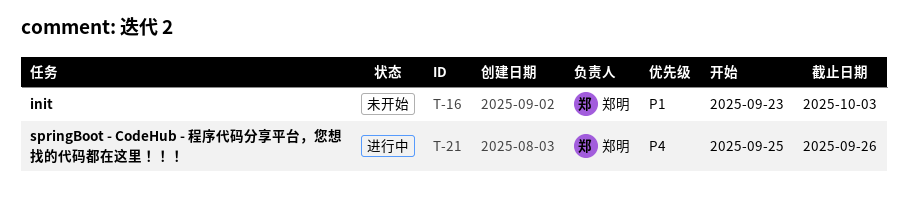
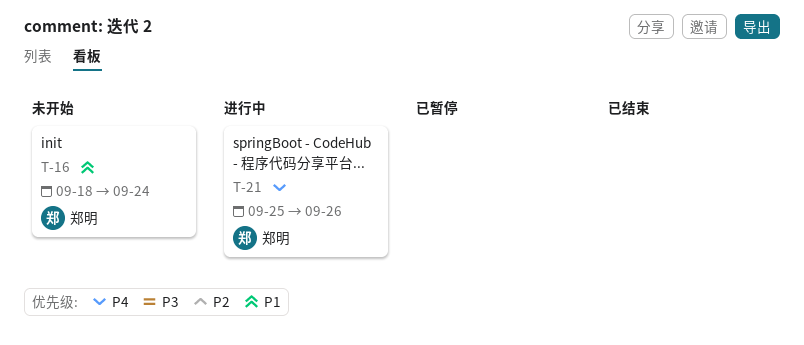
T-16, start: Sep 23 -> Sep 18
T-16, due: Oct 3 -> Sep 24

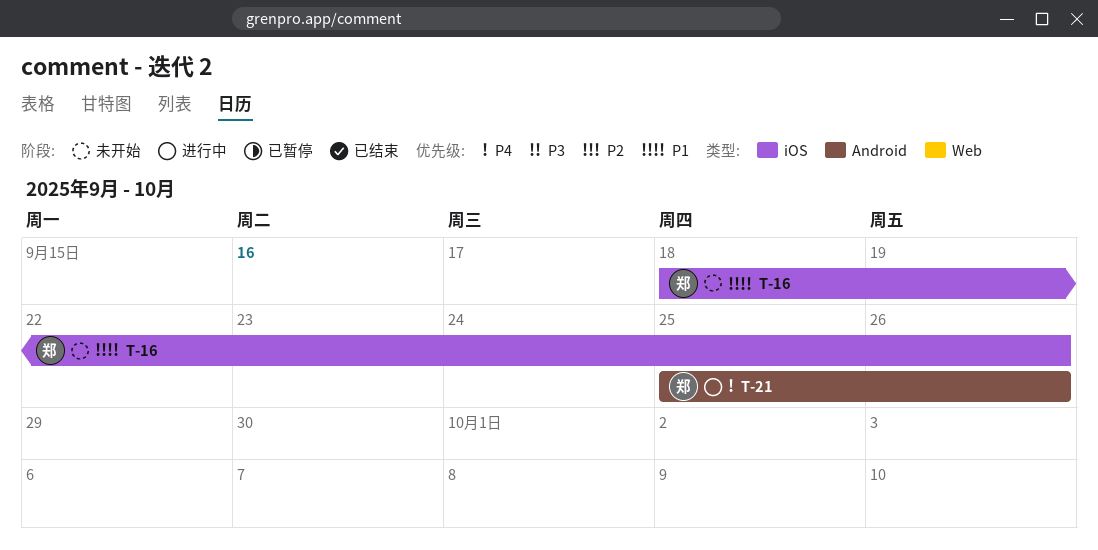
T-16, due: Sep 24 -> Sep 26

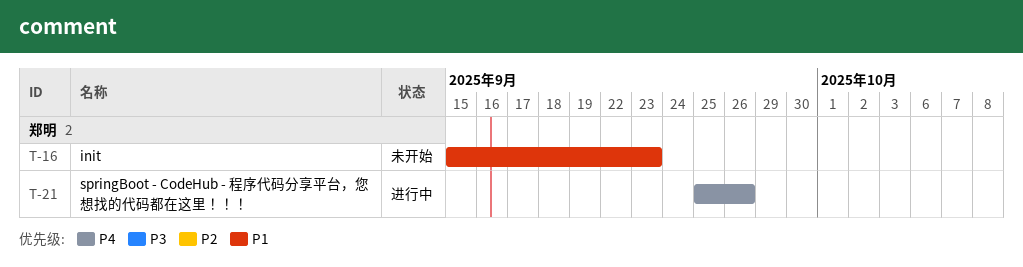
T-16, start: Sep 18 -> Sep 15
T-16, due: Sep 26 -> Sep 23

